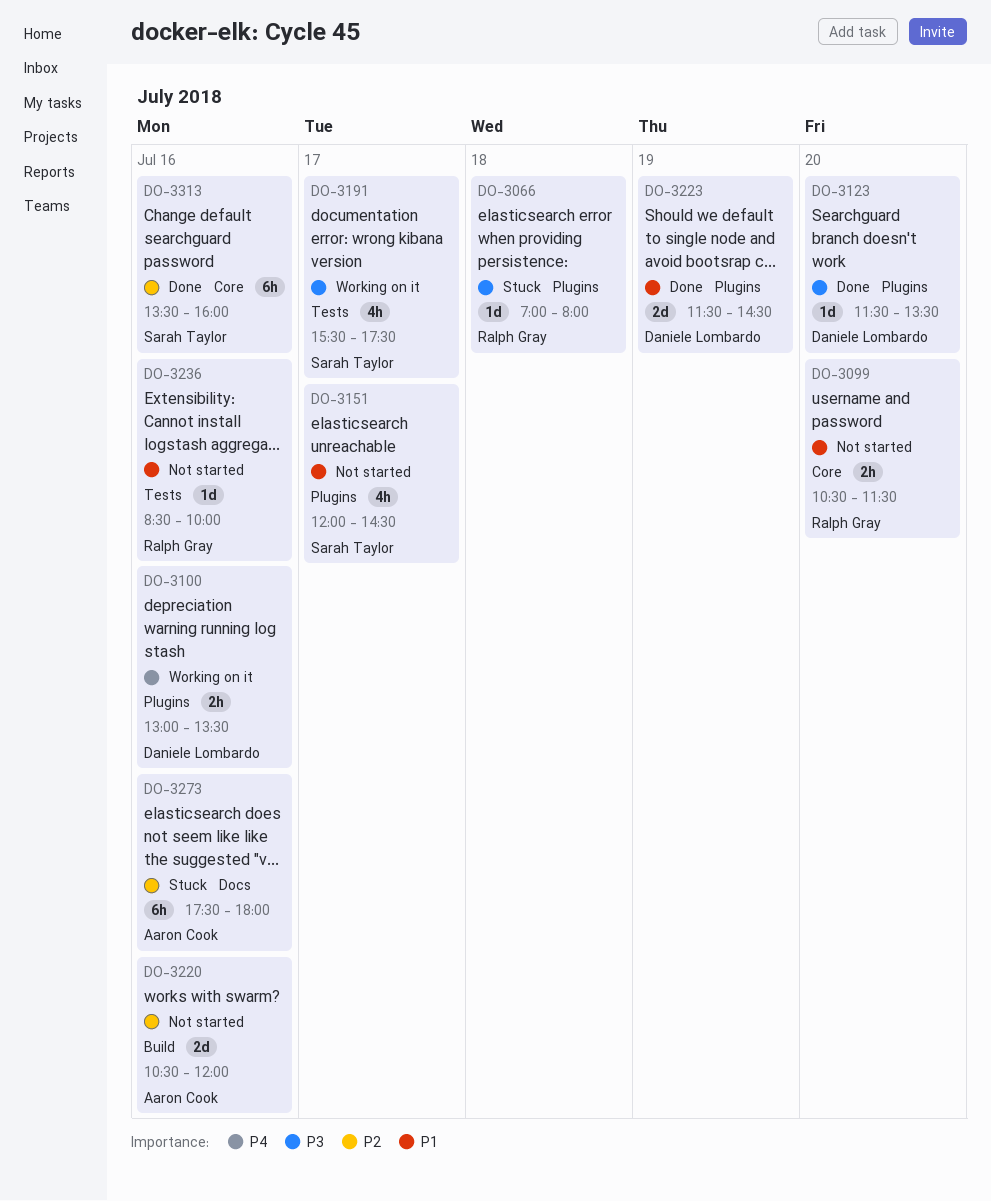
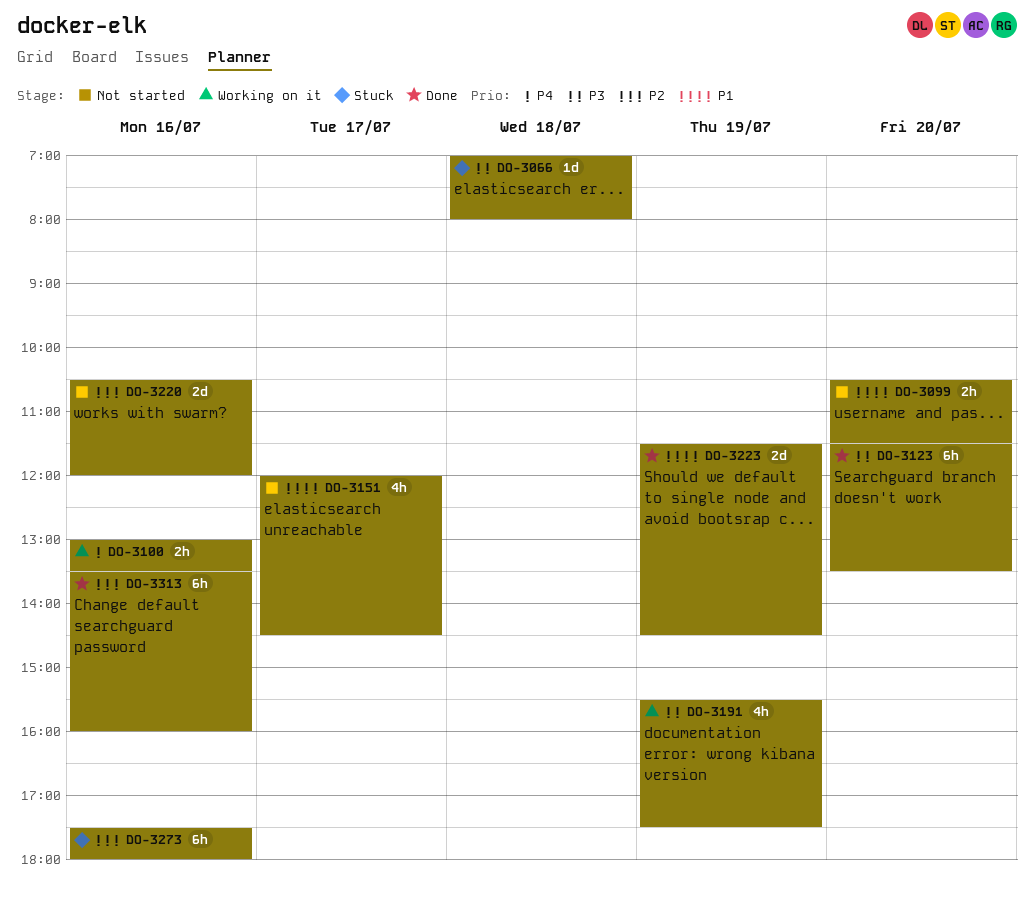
DO-3123, estimate: 1d -> 6h
DO-3191, day: Jul 17 -> Jul 19
DO-3236: present -> none

